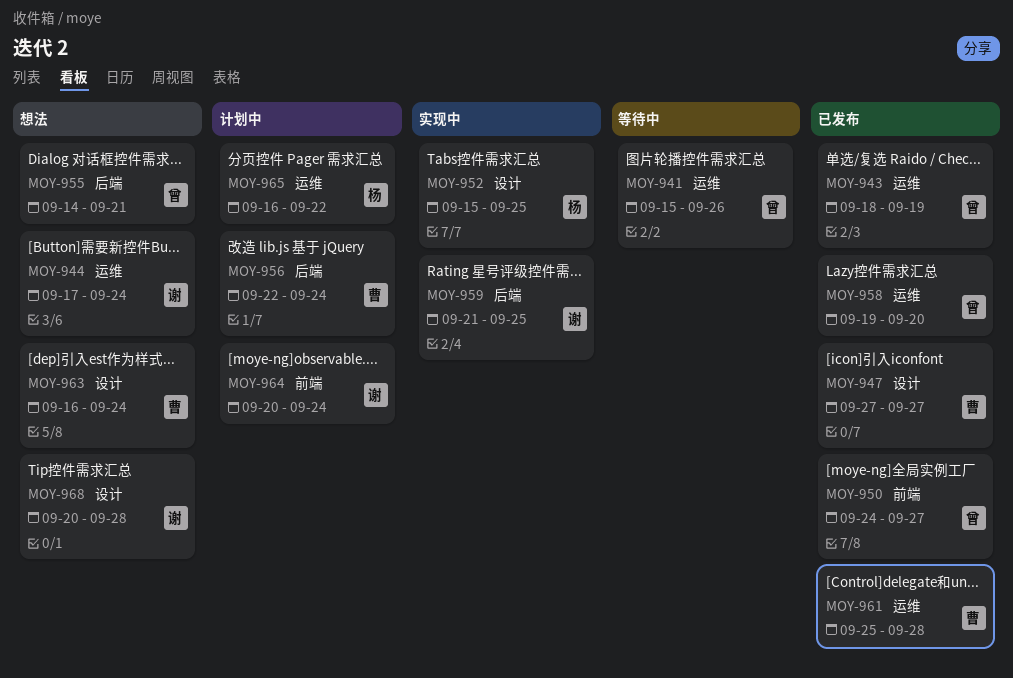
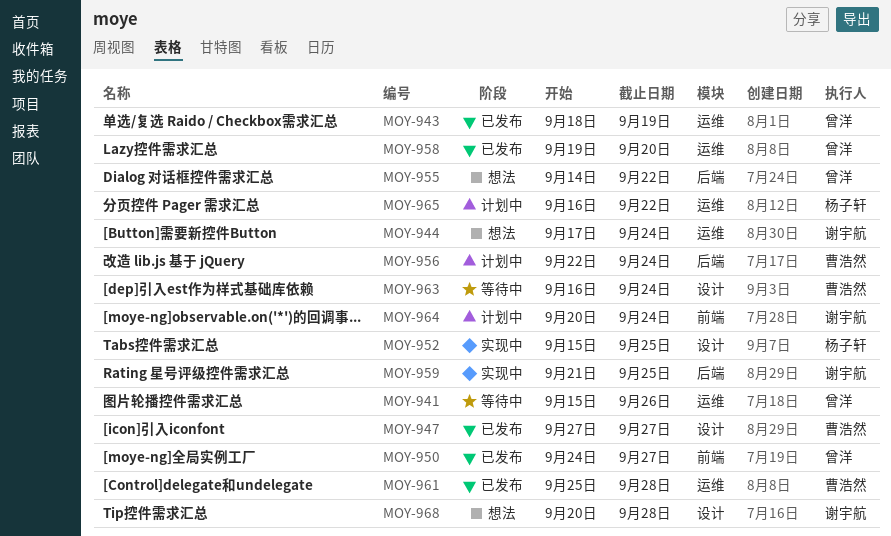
MOY-955, due: Sep 21 -> Sep 22
MOY-963, status: 想法 -> 等待中

